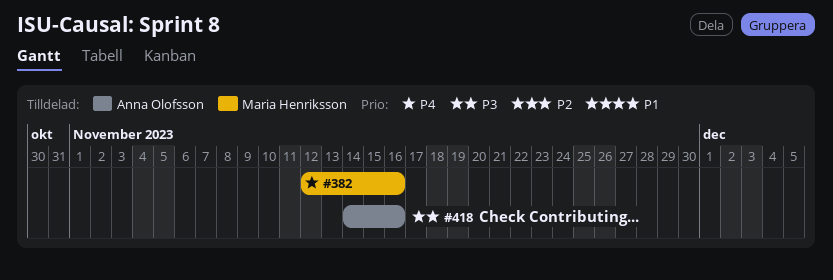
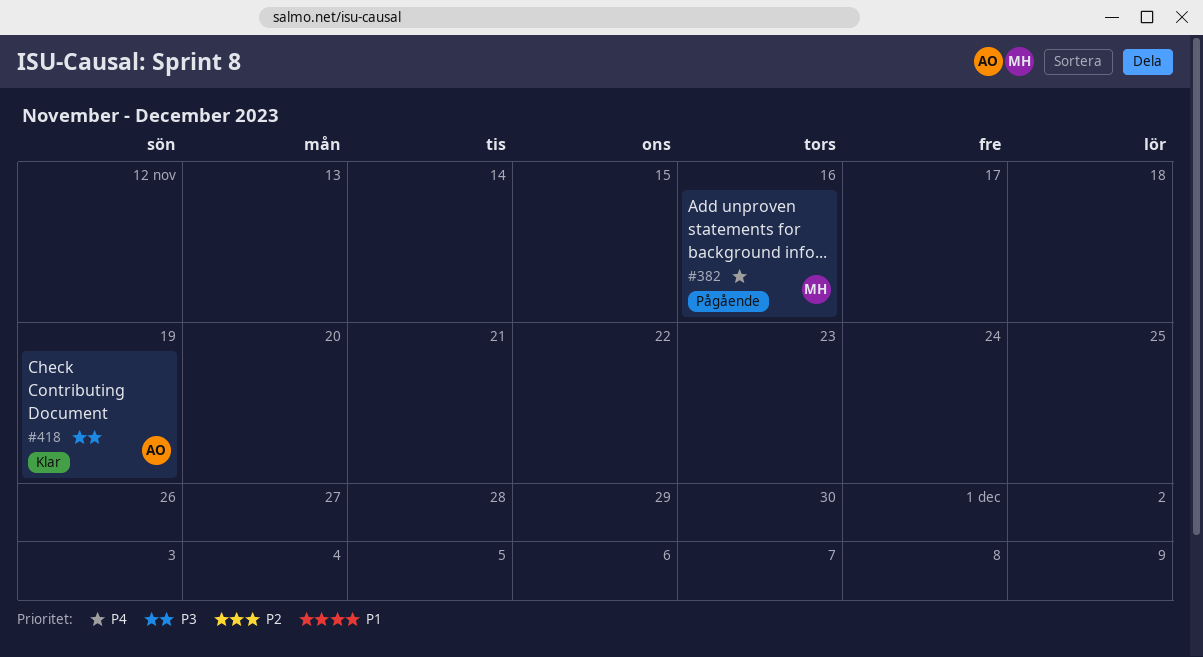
#418, due: Nov 16 -> Nov 19

